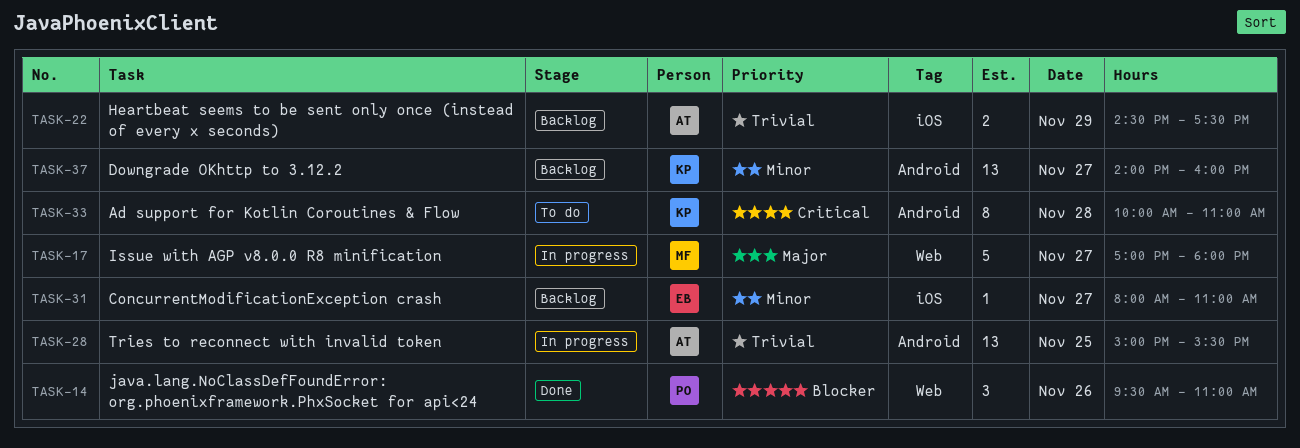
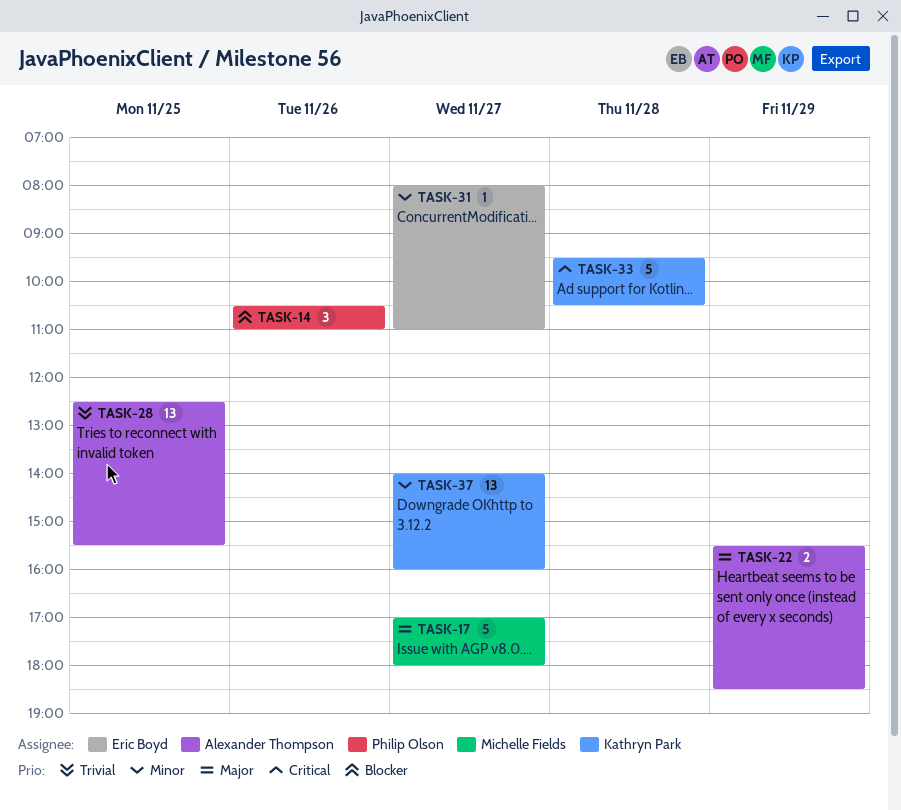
TASK-14, begins: 09:30 -> 10:30
TASK-22, priority: Trivial -> Major
TASK-22, begins: 14:30 -> 15:30
TASK-22, ends: 17:30 -> 18:30
TASK-28, begins: 15:00 -> 12:30
TASK-33, estimate: 8 -> 5
TASK-33, begins: 10:00 -> 09:30
TASK-33, ends: 11:00 -> 10:30

